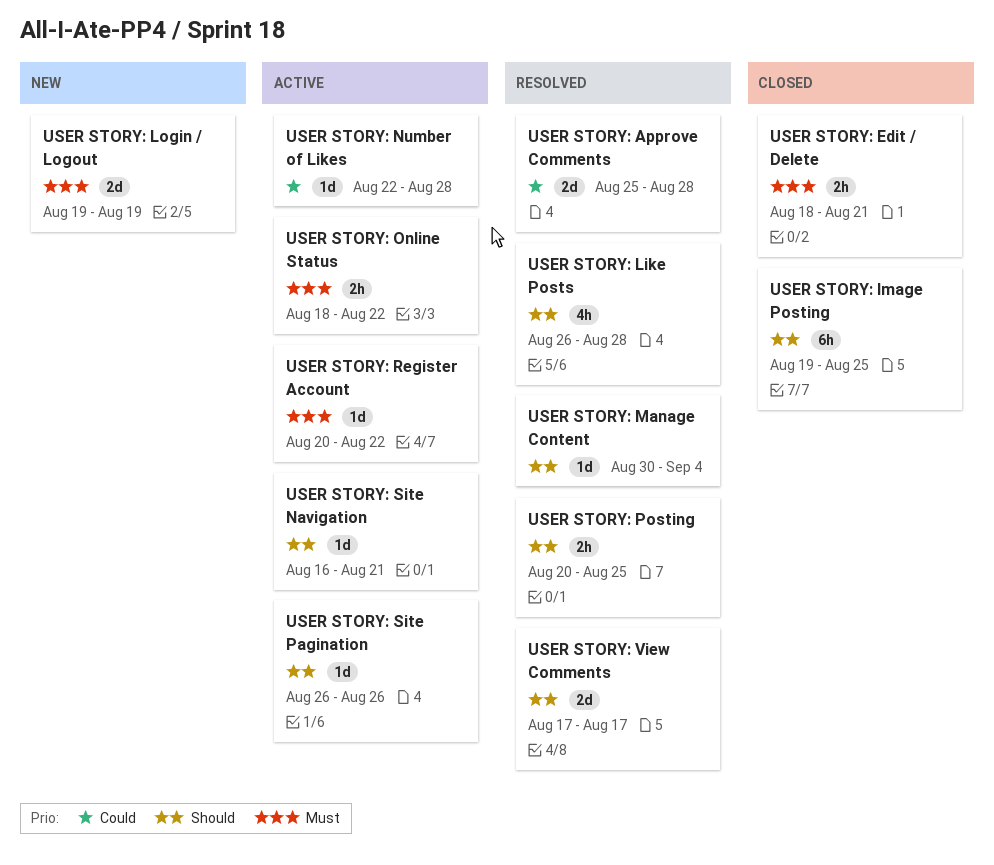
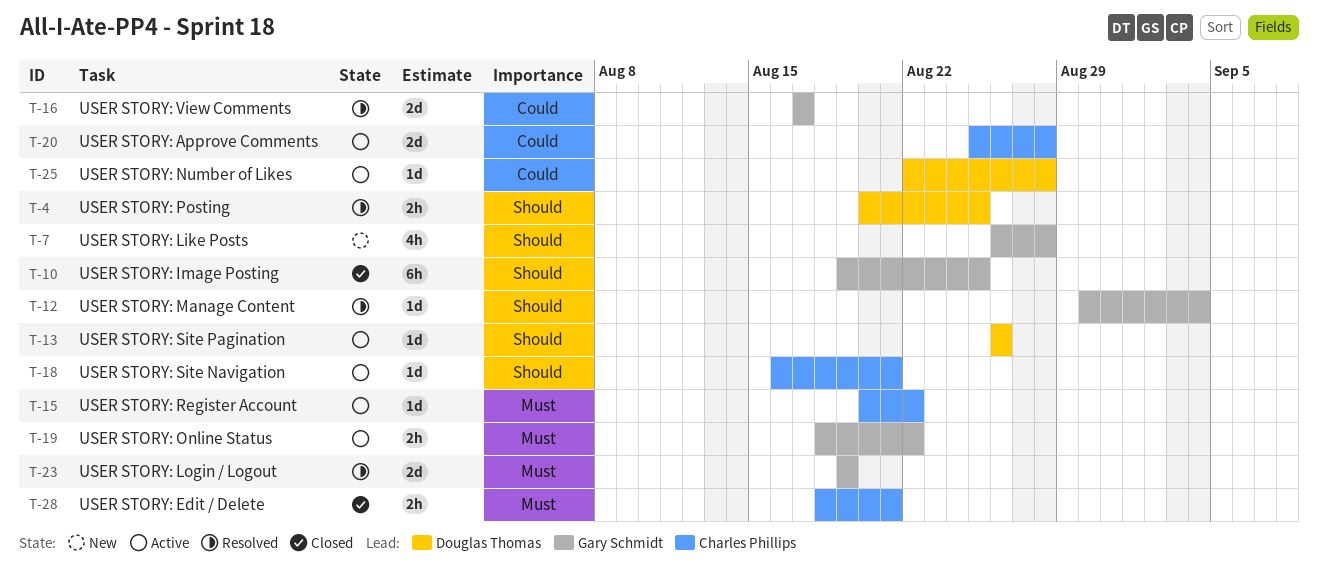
USER STORY: Approve Comments, status: Resolved -> Active
USER STORY: Like Posts, status: Resolved -> New
USER STORY: Login / Logout, status: New -> Resolved
USER STORY: View Comments, priority: Should -> Could

